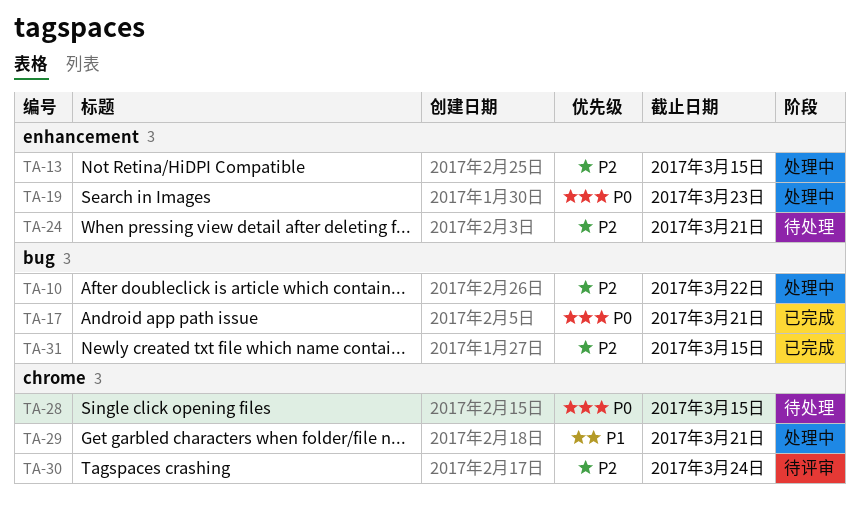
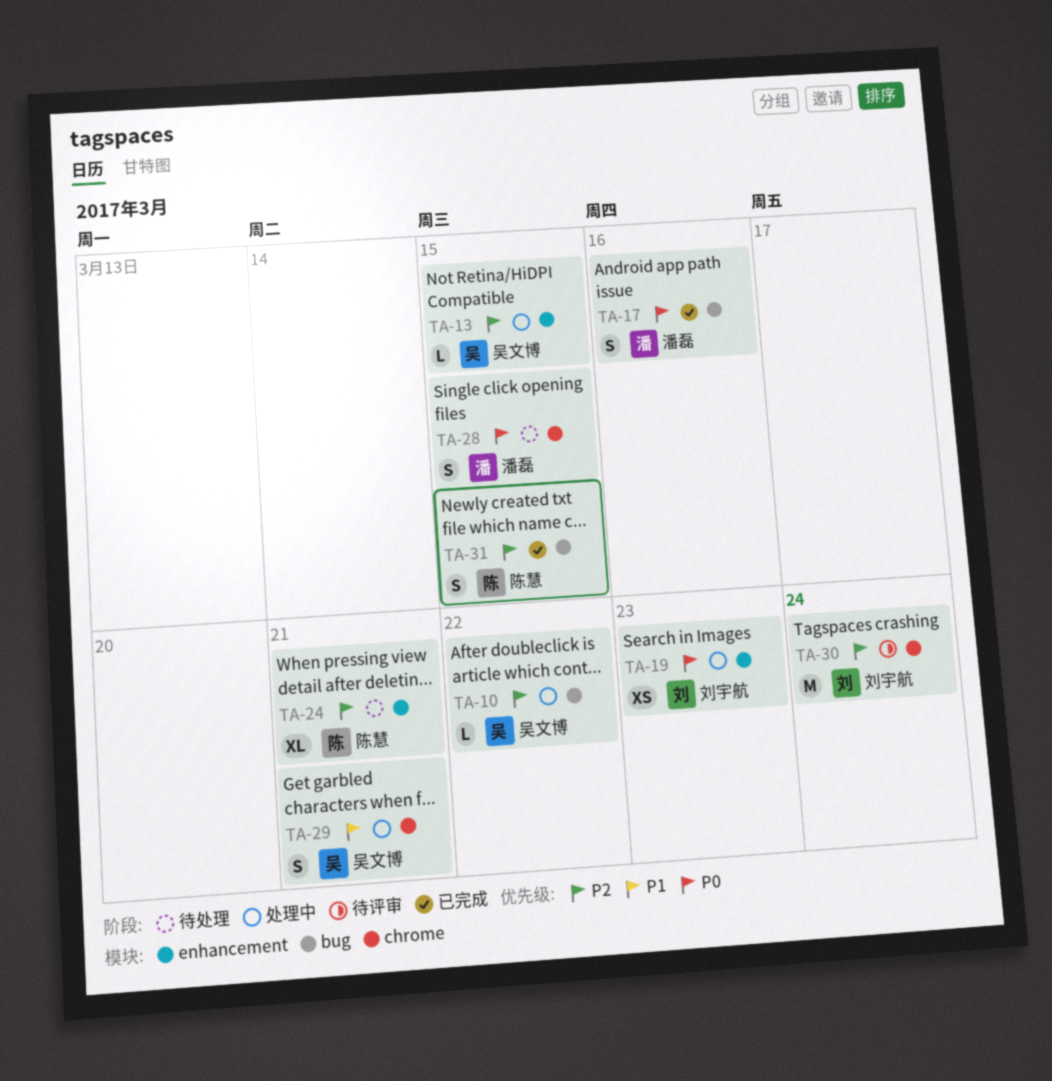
TA-17, due: Mar 21 -> Mar 16

